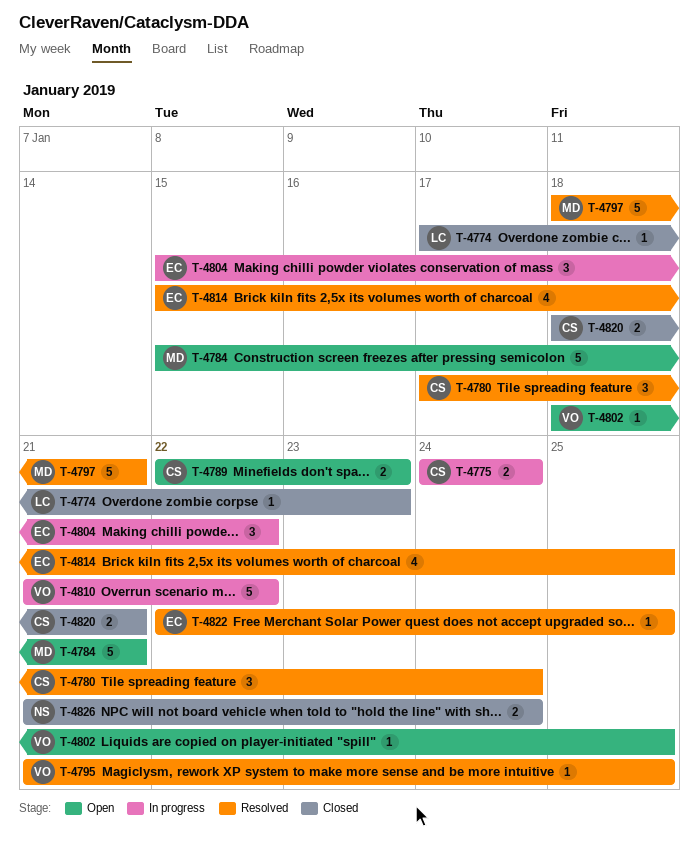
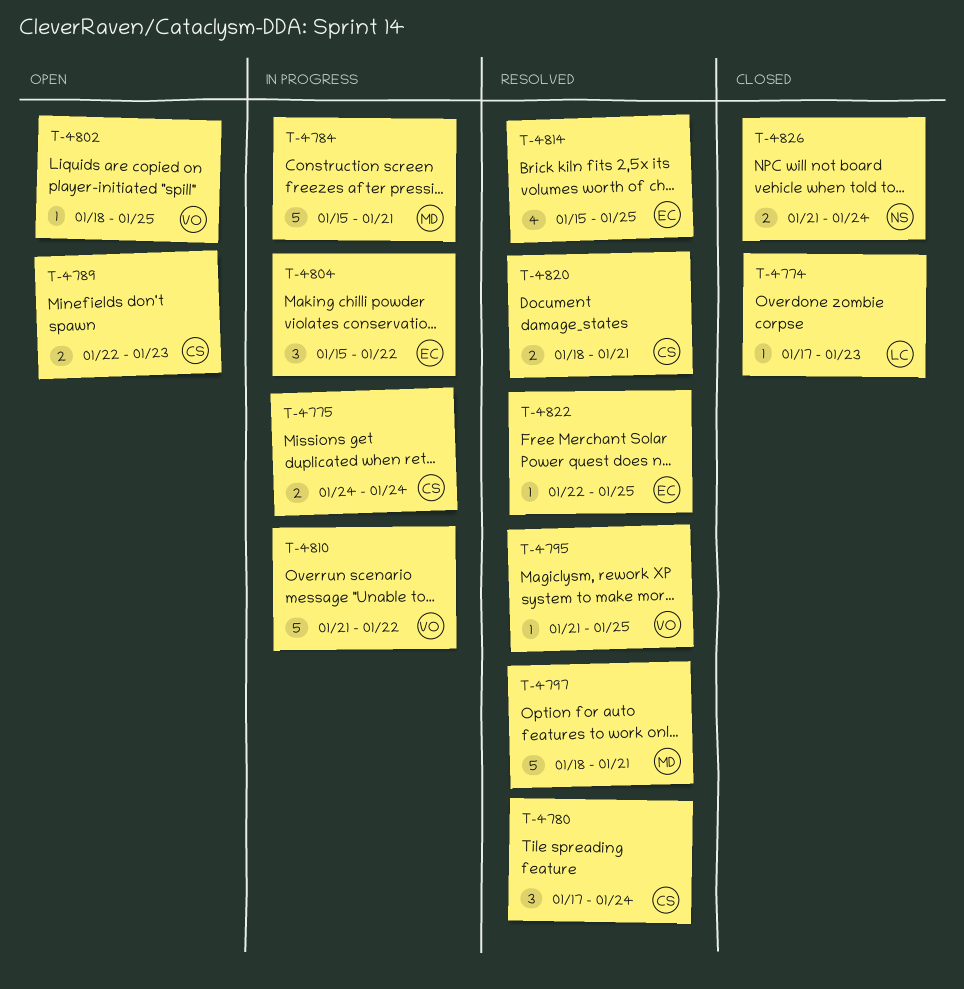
T-4784, status: Open -> In progress
T-4820, status: Closed -> Resolved

